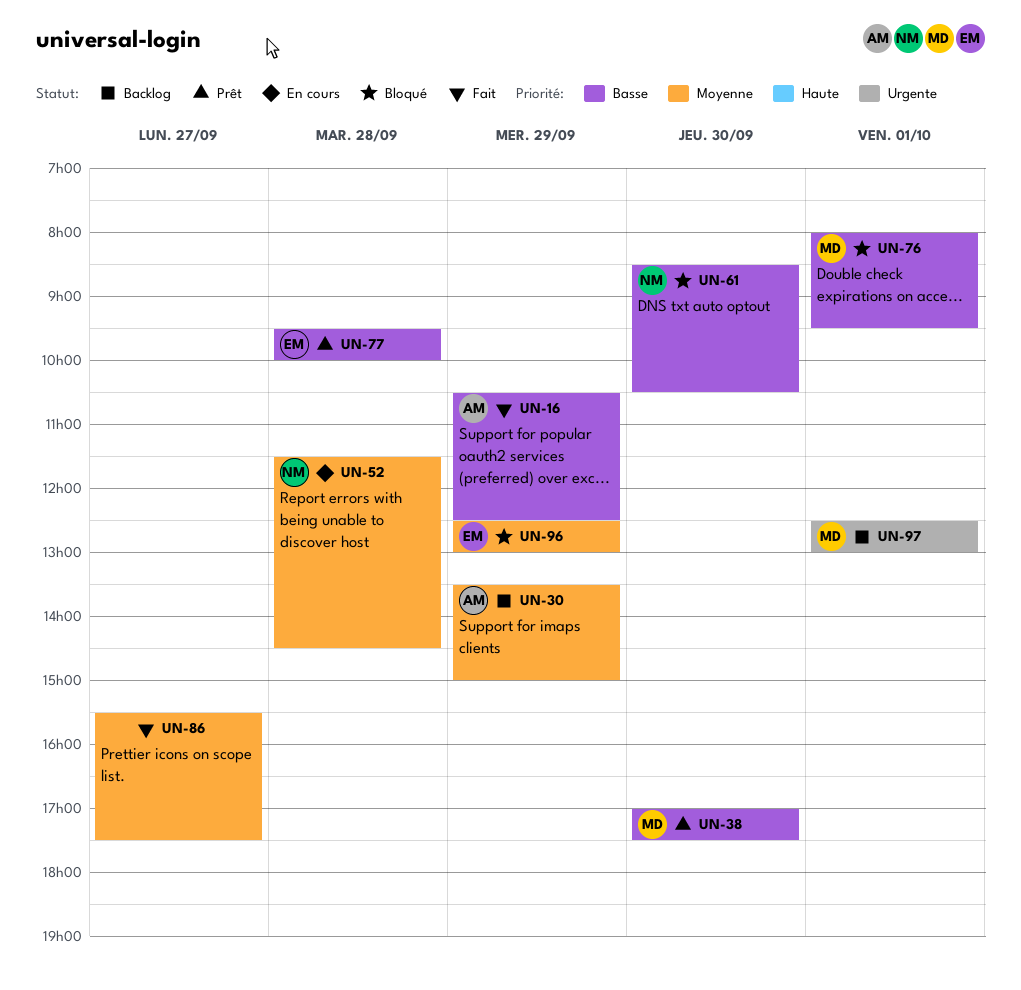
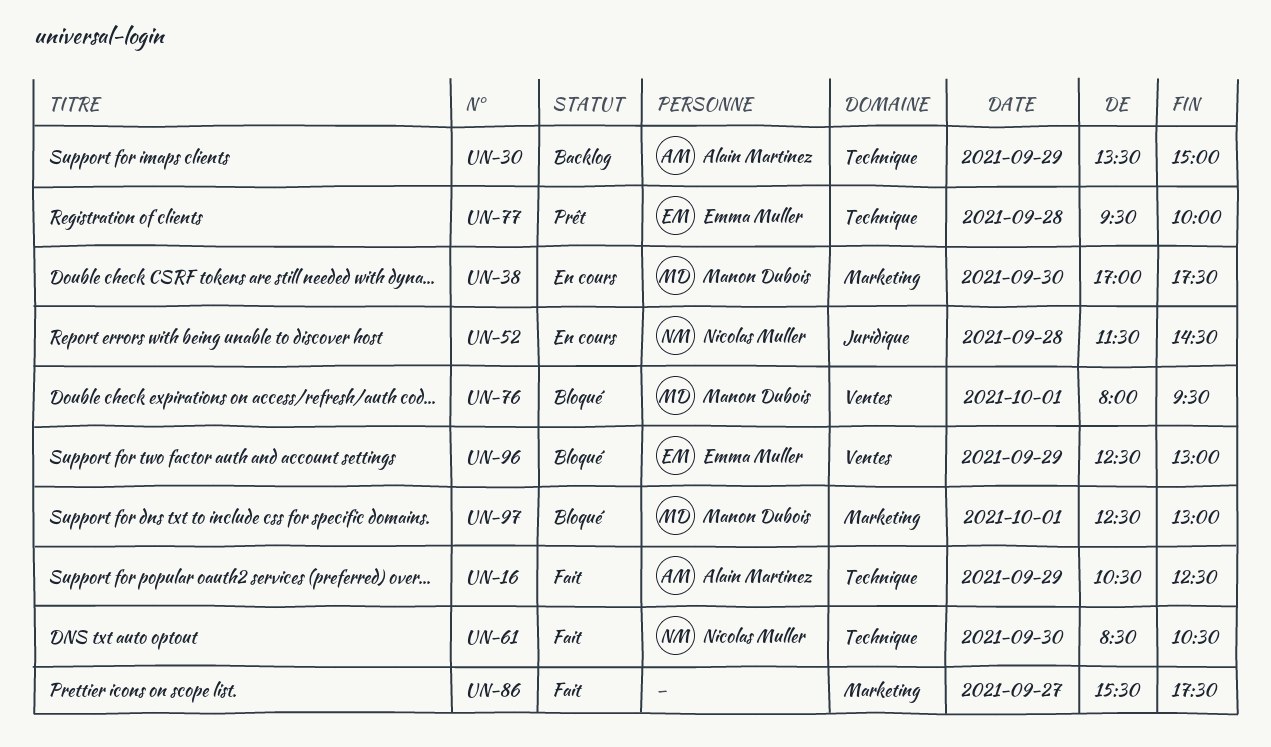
UN-38, status: Prêt -> En cours
UN-61, status: Bloqué -> Fait
UN-97, status: Backlog -> Bloqué

